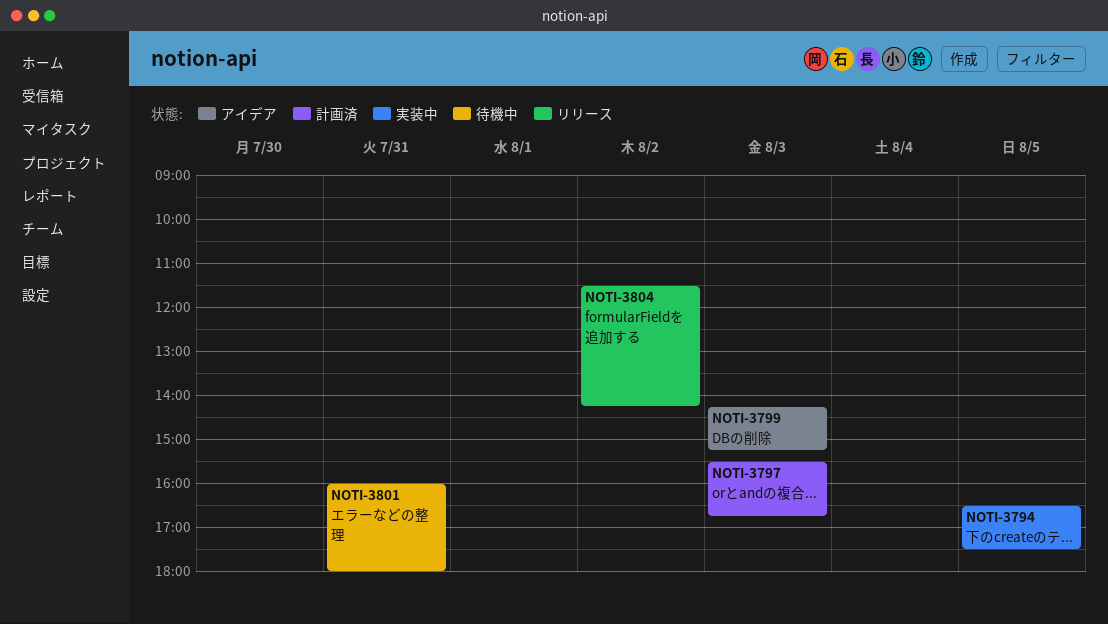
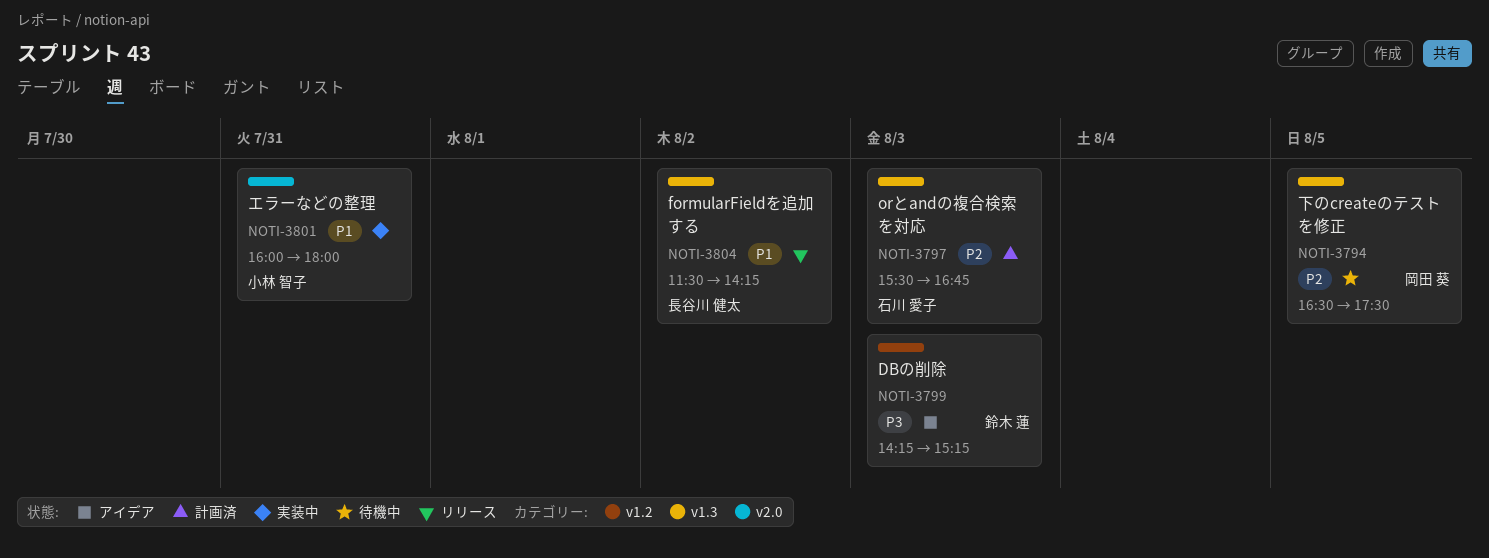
NOTI-3794, status: 実装中 -> 待機中
NOTI-3801, status: 待機中 -> 実装中

